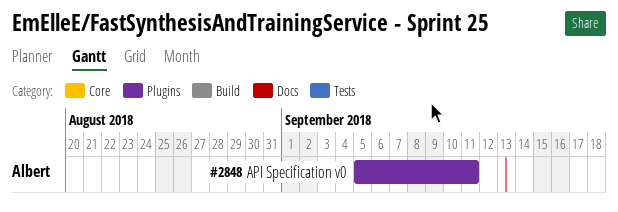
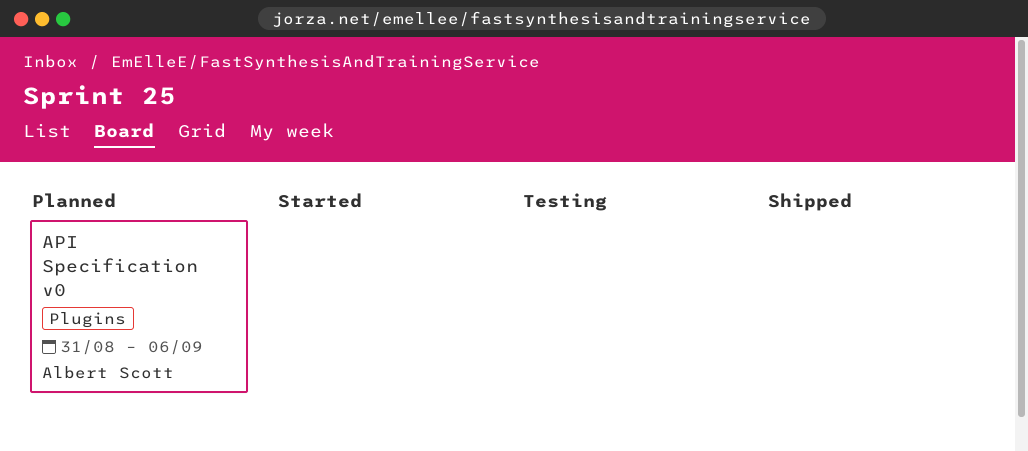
API Specification v0, start: Sep 5 -> Aug 31
API Specification v0, due: Sep 11 -> Sep 6

